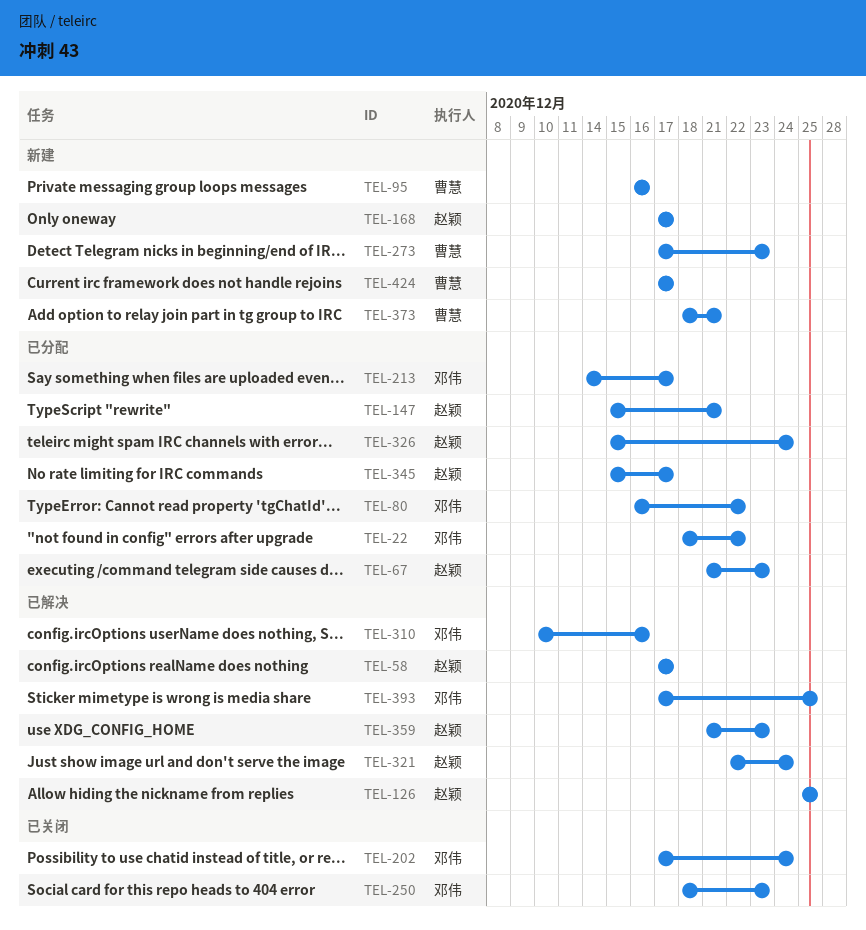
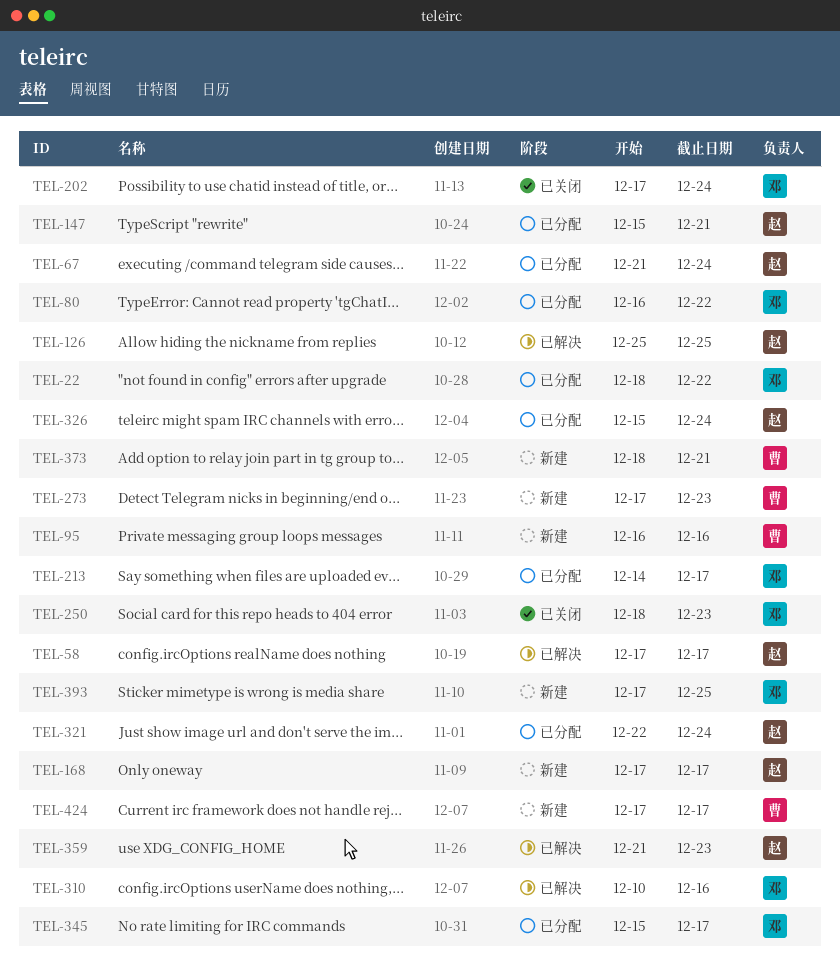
TEL-67, due: Dec 23 -> Dec 24
TEL-321, status: 已解决 -> 已分配
TEL-345, owner: 赵颖 -> 邓伟
TEL-393, status: 已解决 -> 新建

